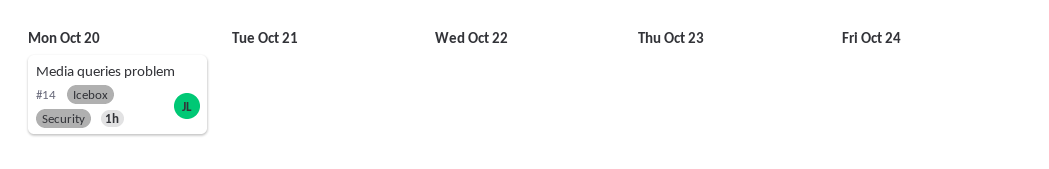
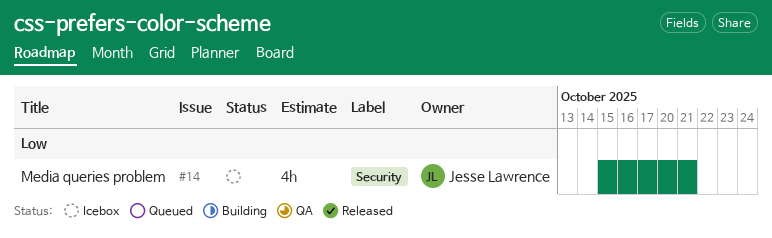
#14, estimate: 1h -> 4h
#14, due: Oct 20 -> Oct 21

